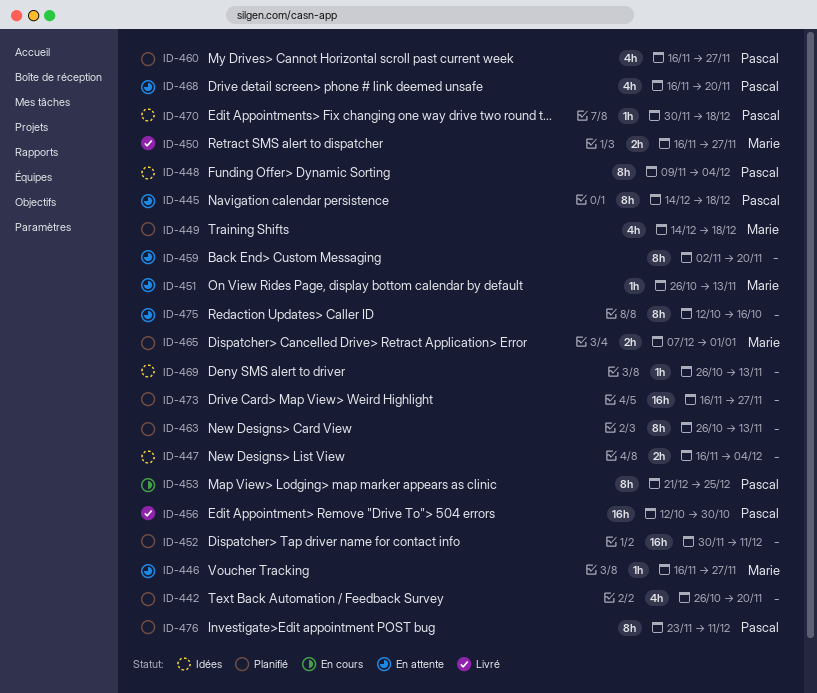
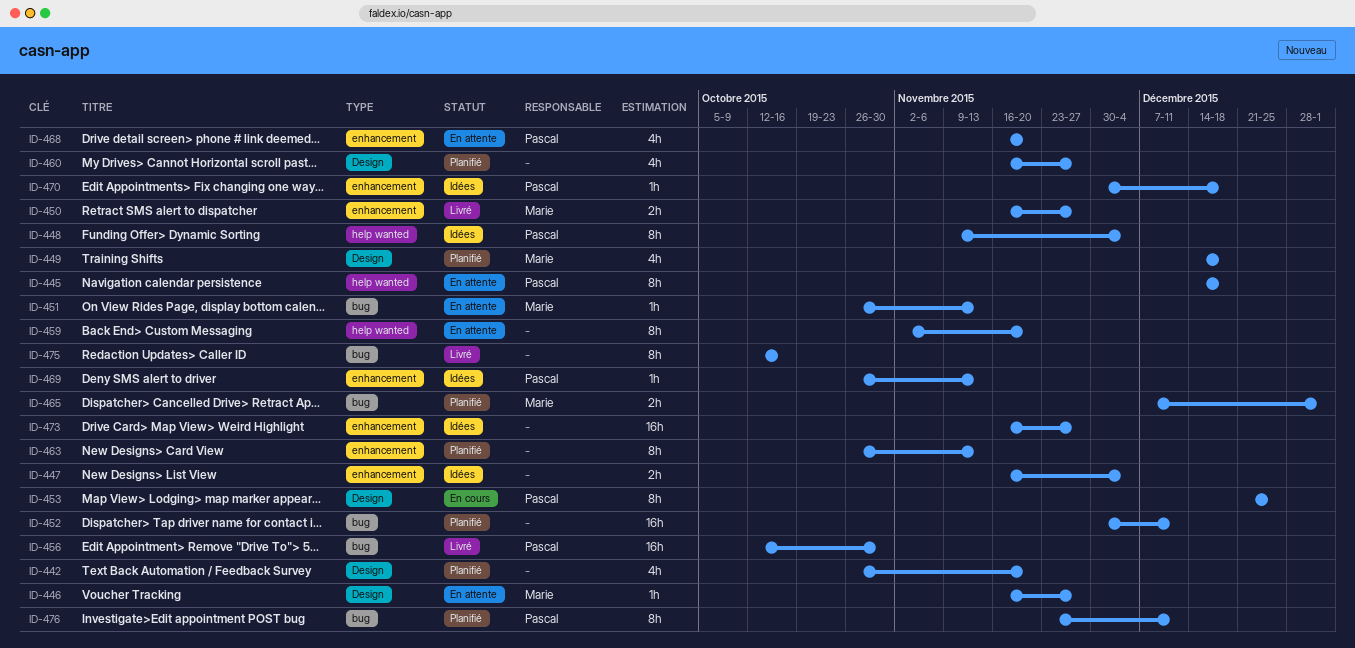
ID-460, owner: Pascal -> none
ID-469, owner: none -> Pascal
ID-473, status: Planifié -> Idées
ID-475, status: En attente -> Livré

